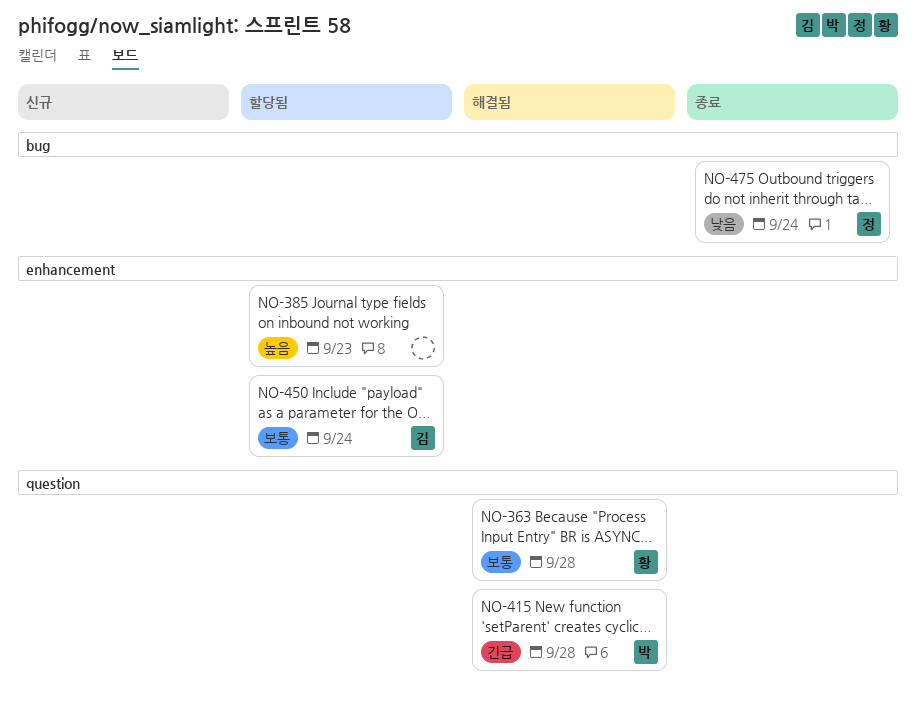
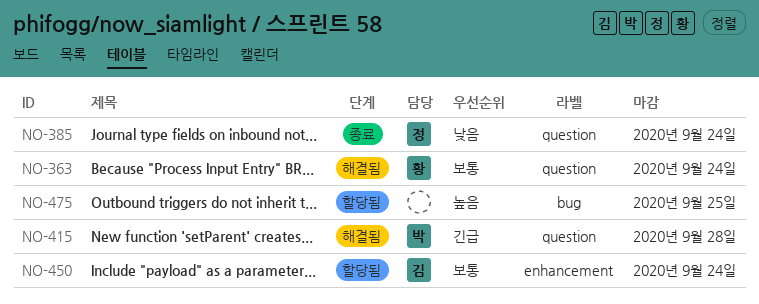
NO-363, due: Sep 28 -> Sep 24
NO-385, status: 할당됨 -> 종료
NO-385, owner: none -> 정
NO-385, priority: 높음 -> 낮음
NO-385, label: enhancement -> question
NO-385, due: Sep 23 -> Sep 24
NO-475, status: 종료 -> 할당됨
NO-475, owner: 정 -> none
NO-475, priority: 낮음 -> 높음
NO-475, due: Sep 24 -> Sep 25

